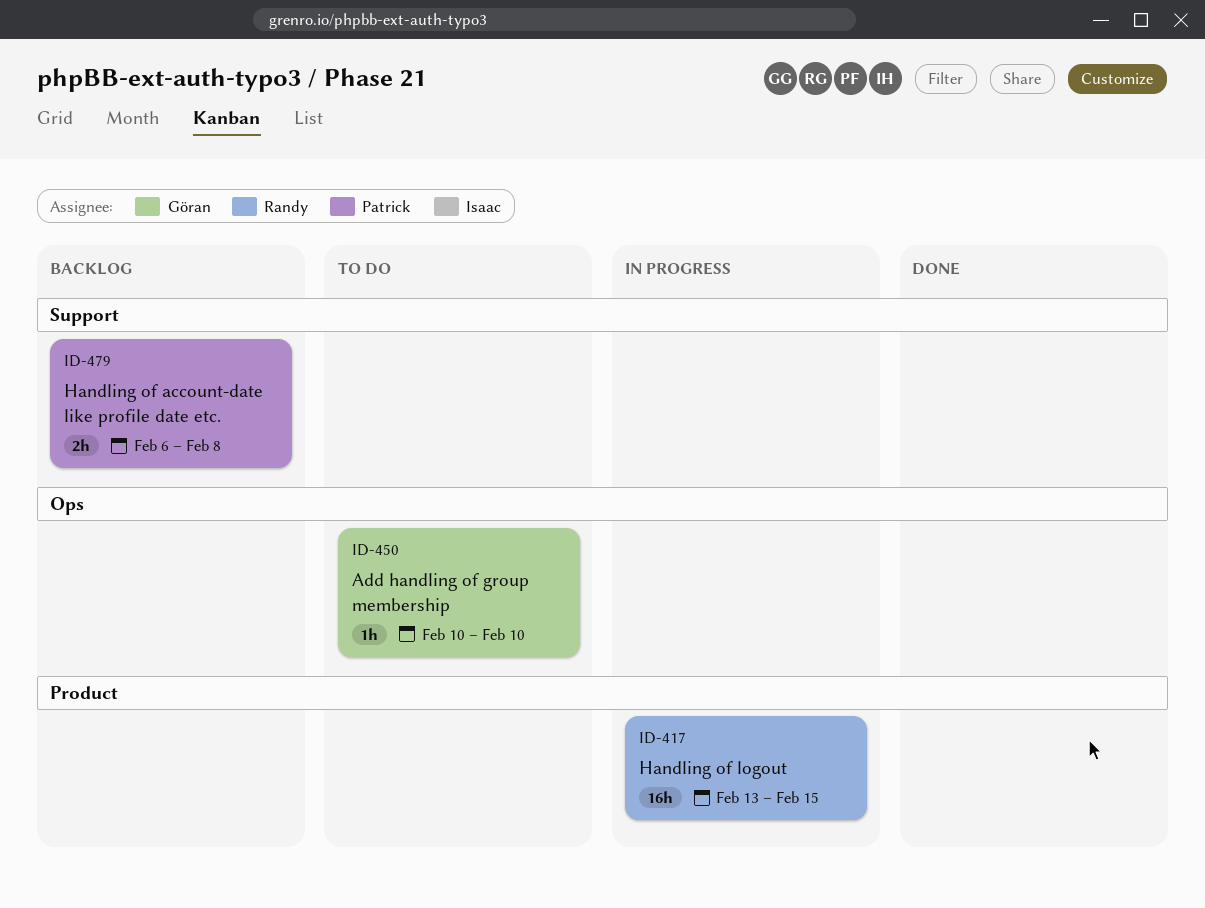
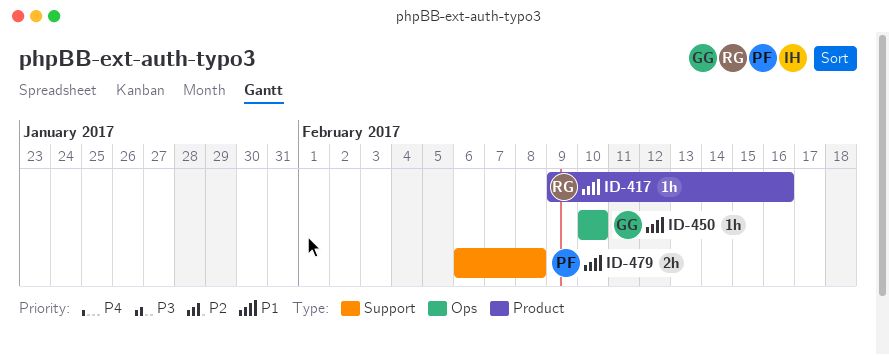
ID-417, estimate: 16h -> 1h
ID-417, start: Feb 13 -> Feb 9
ID-417, due: Feb 15 -> Feb 16

